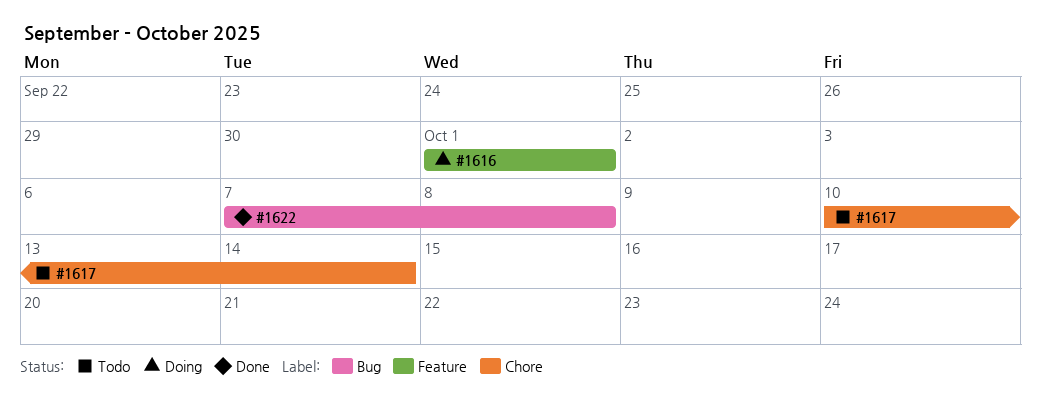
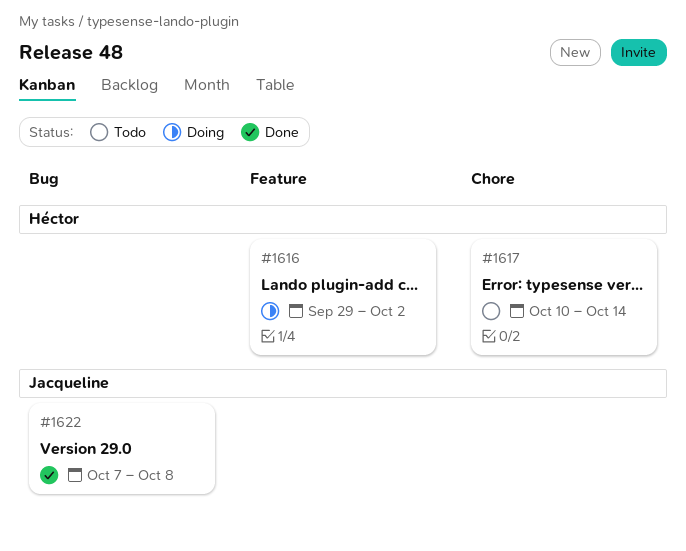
#1616, start: Oct 1 -> Sep 29
#1616, due: Oct 1 -> Oct 2

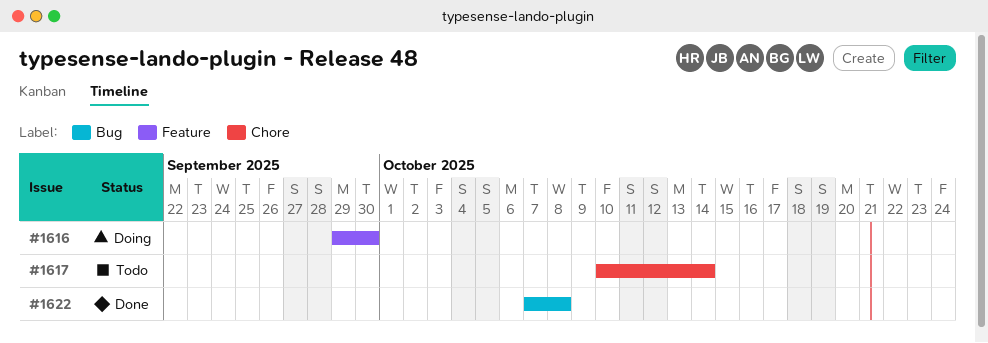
#1616, due: Oct 2 -> Sep 30

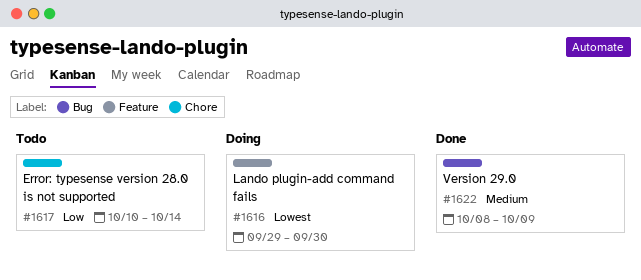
#1622, start: Oct 7 -> Oct 8
#1622, due: Oct 8 -> Oct 9

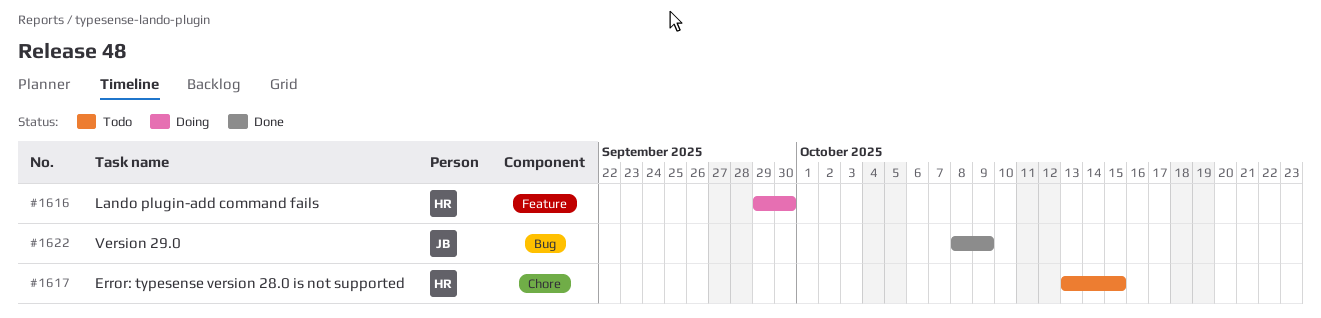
#1617, start: Oct 10 -> Oct 13
#1617, due: Oct 14 -> Oct 15

